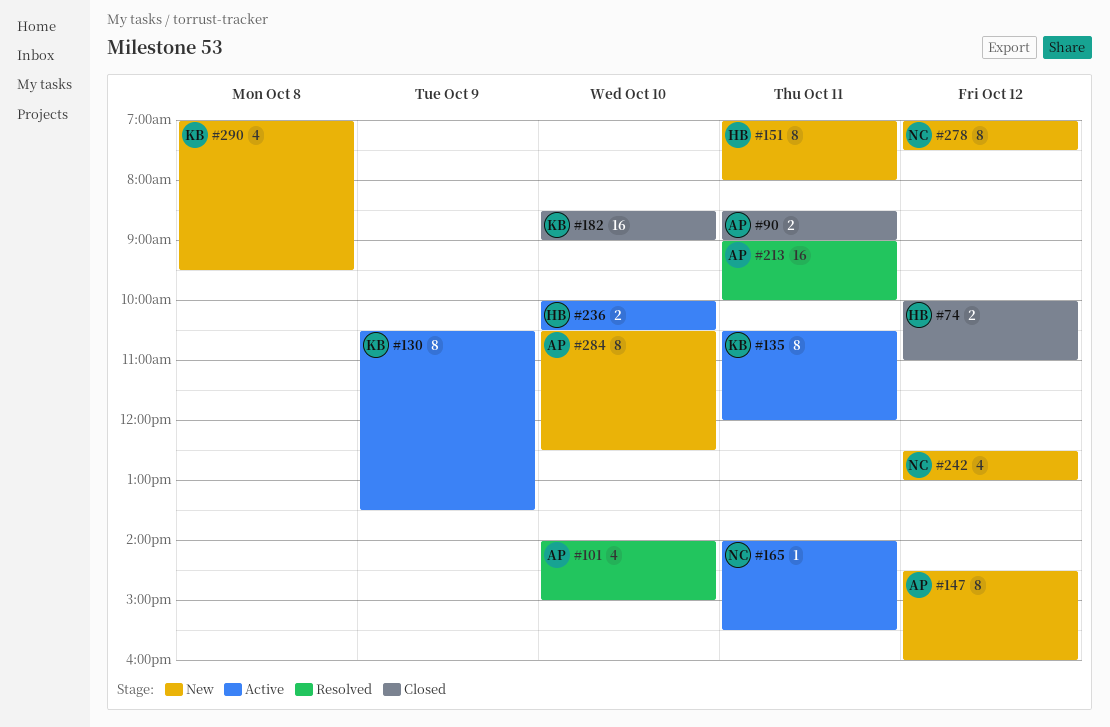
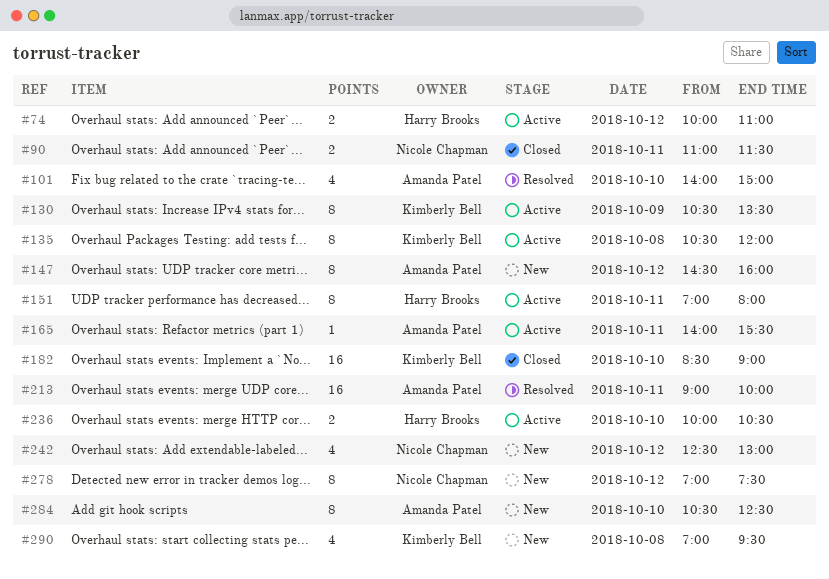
#74, status: Closed -> Active
#90, owner: Amanda Patel -> Nicole Chapman
#90, begins: 08:30 -> 11:00
#90, ends: 09:00 -> 11:30
#135, day: Oct 11 -> Oct 8
#151, status: New -> Active
#165, owner: Nicole Chapman -> Amanda Patel

